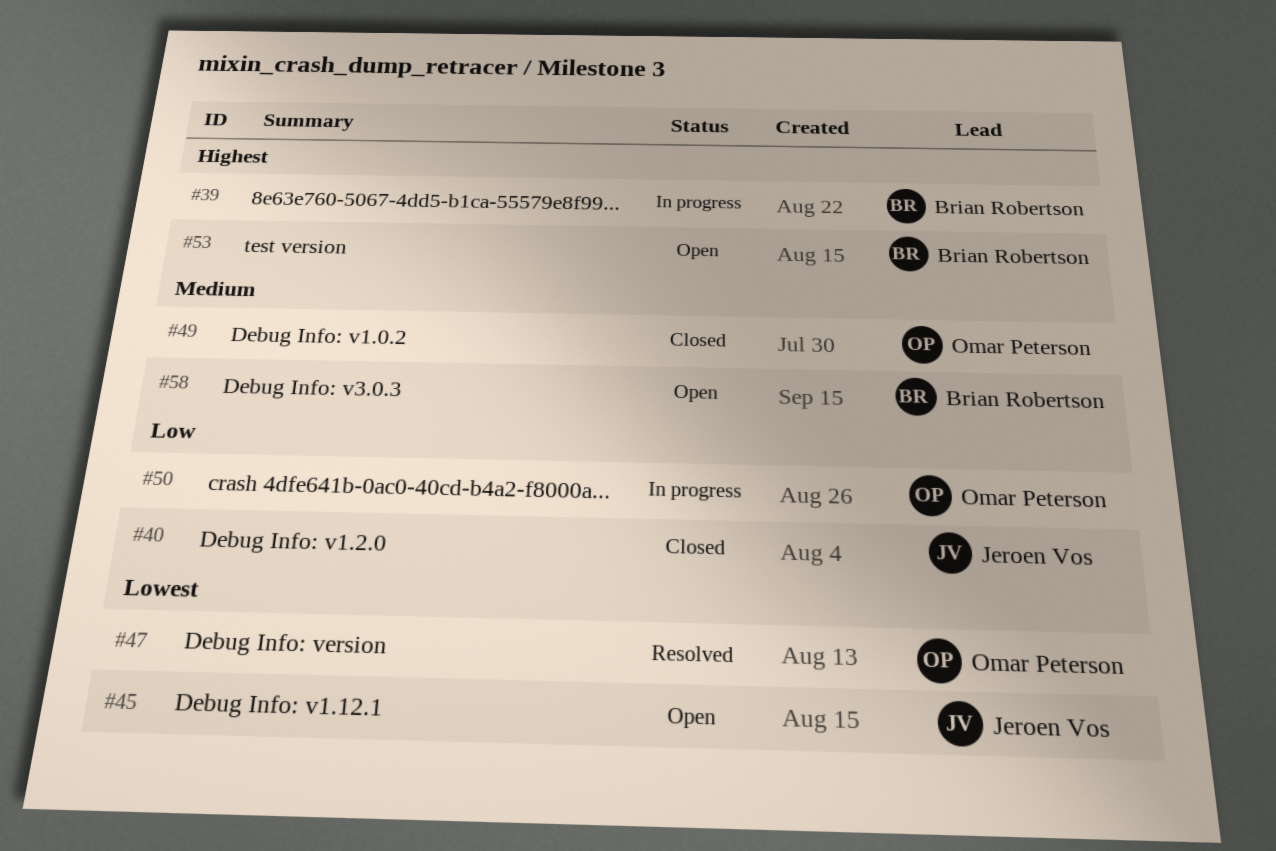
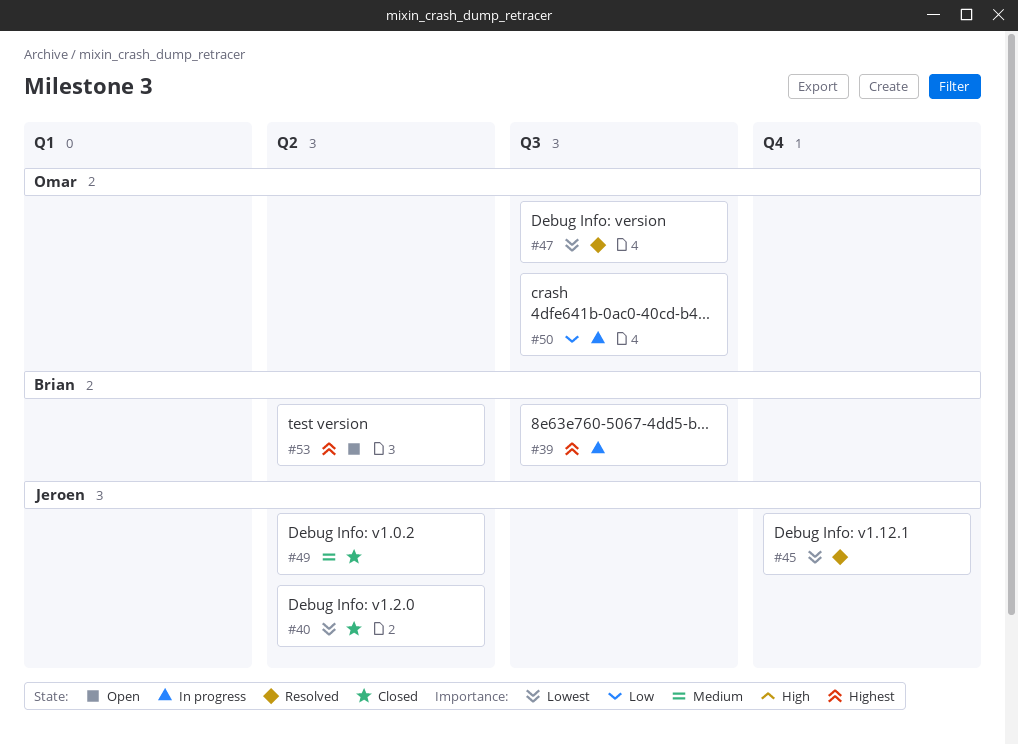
#40, priority: Low -> Lowest
#45, status: Open -> Resolved
#49, owner: Omar Peterson -> Jeroen Vos
#58: present -> none

